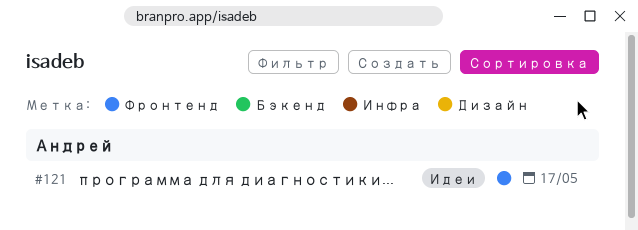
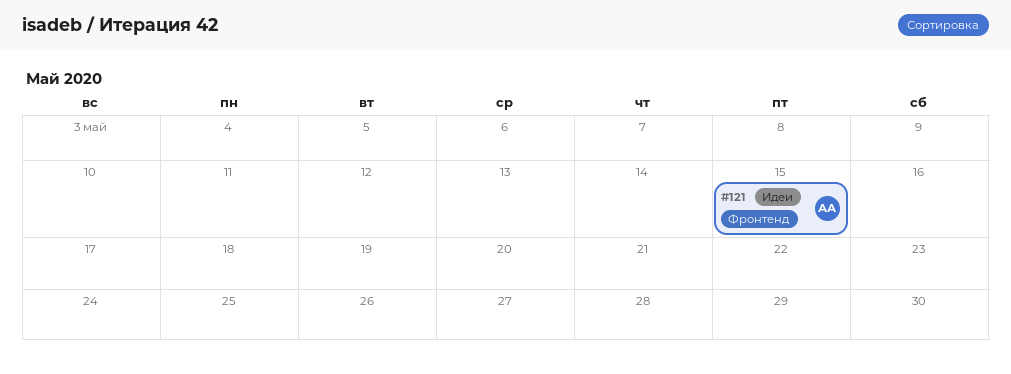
#121, due: May 17 -> May 15

